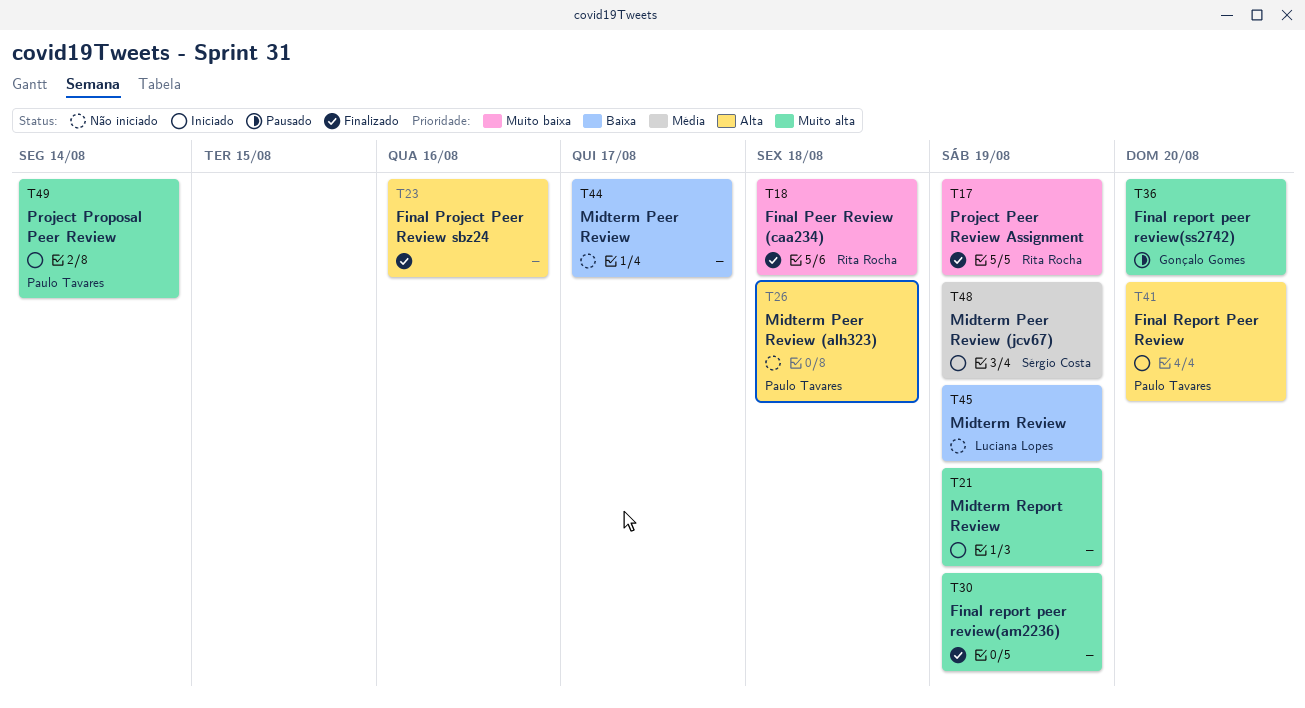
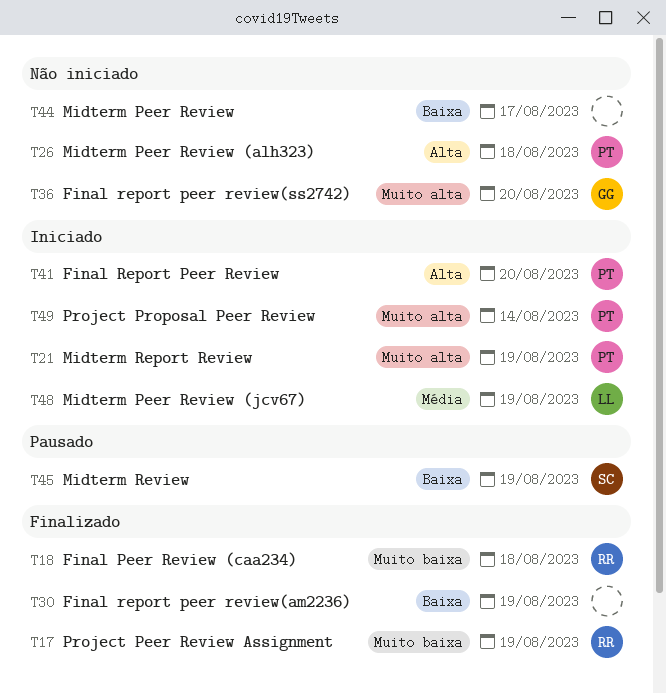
T21, owner: none -> Paulo Tavares
T23: present -> none
T30, priority: Muito alta -> Baixa
T36, status: Pausado -> Não iniciado
T45, status: Não iniciado -> Pausado
T45, owner: Luciana Lopes -> Sérgio Costa
T48, owner: Sérgio Costa -> Luciana Lopes

